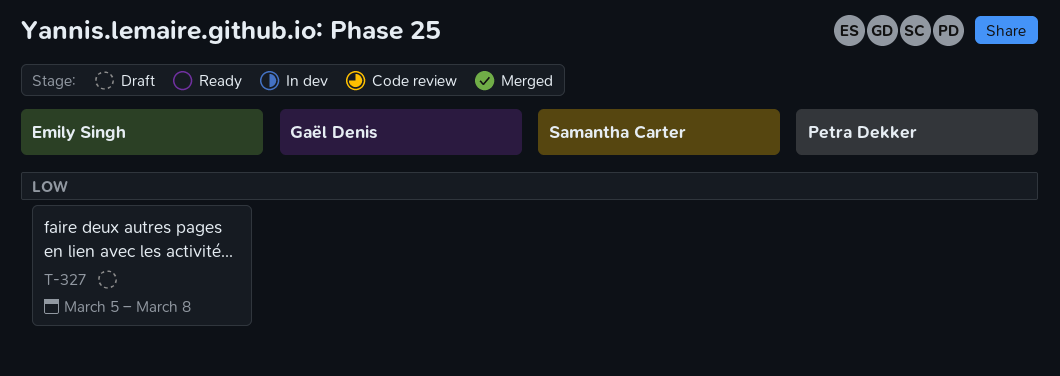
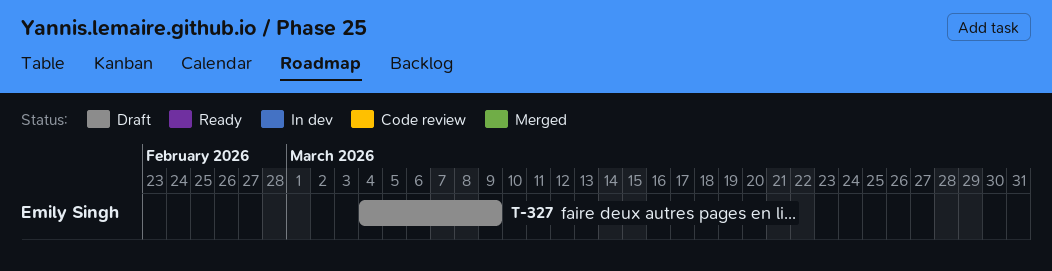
T-327, start: Mar 5 -> Mar 4
T-327, due: Mar 8 -> Mar 9

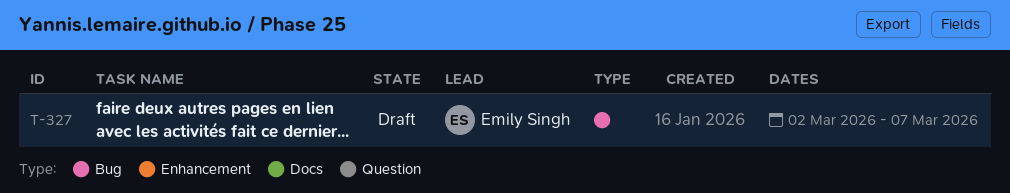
T-327, start: Mar 4 -> Mar 2
T-327, due: Mar 9 -> Mar 7

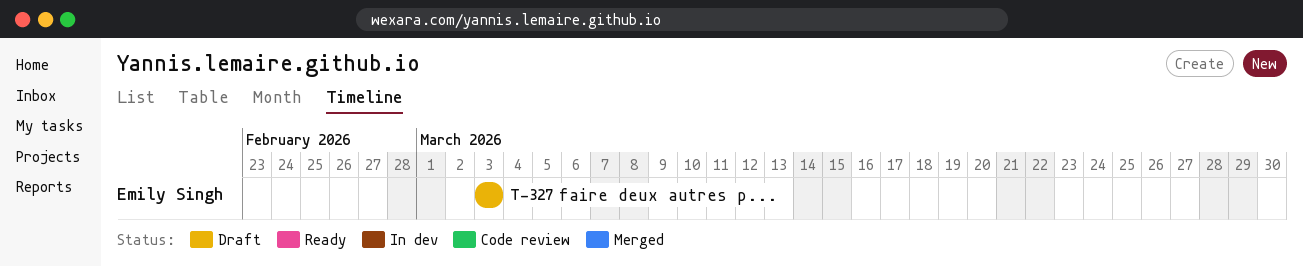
T-327, start: Mar 2 -> Mar 3
T-327, due: Mar 7 -> Mar 3

